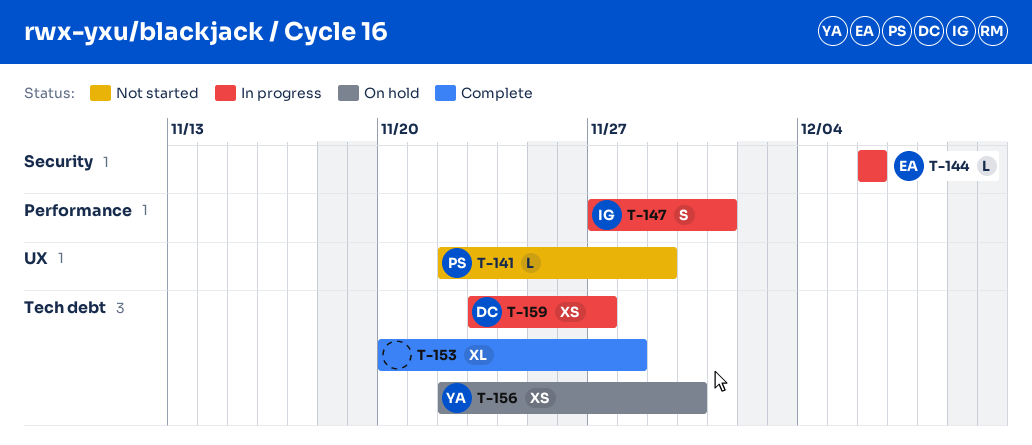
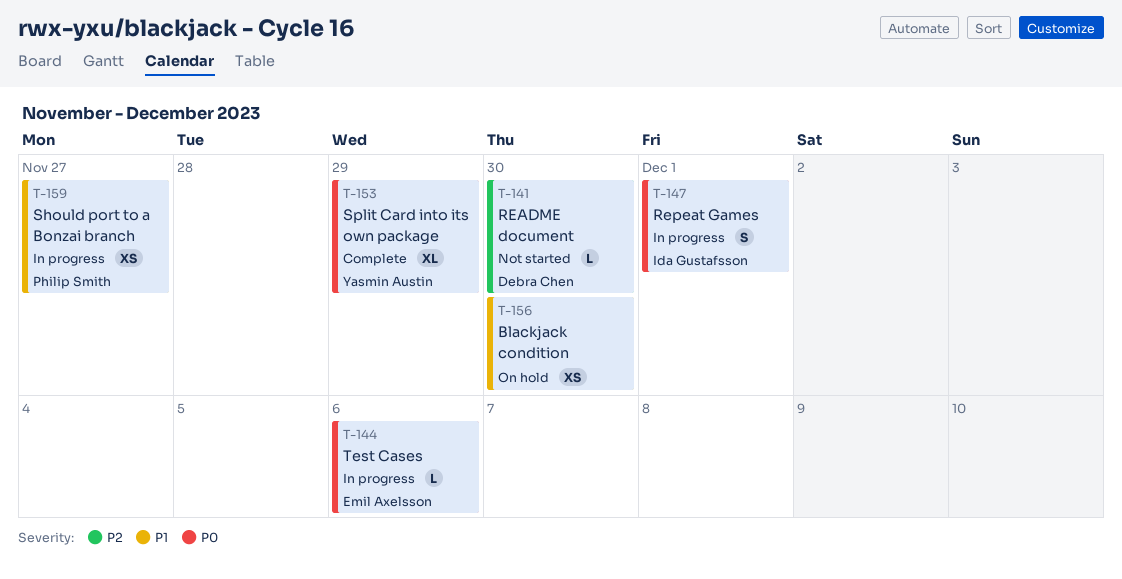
T-141, owner: Philip Smith -> Debra Chen
T-141, due: Nov 29 -> Nov 30
T-153, owner: none -> Yasmin Austin
T-153, due: Nov 28 -> Nov 29
T-156, owner: Yasmin Austin -> none
T-159, owner: Debra Chen -> Philip Smith

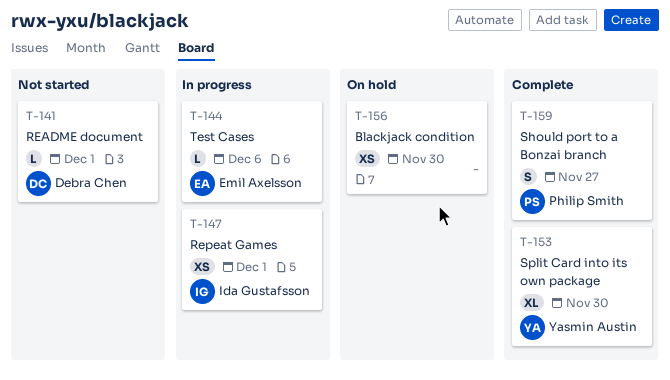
T-141, due: Nov 30 -> Dec 1
T-147, estimate: S -> XS
T-153, due: Nov 29 -> Nov 30
T-159, status: In progress -> Complete
T-159, estimate: XS -> S

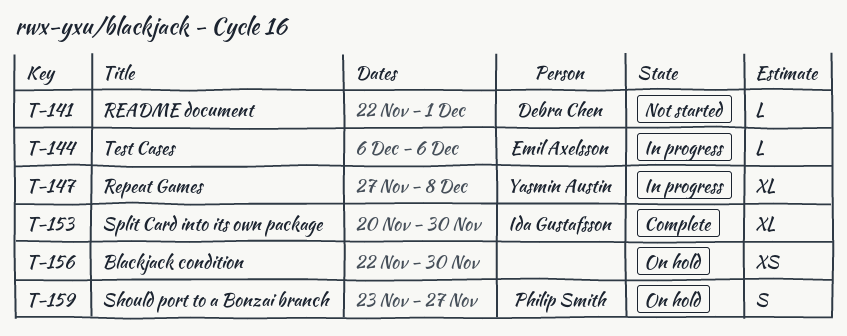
T-147, owner: Ida Gustafsson -> Yasmin Austin
T-147, estimate: XS -> XL
T-147, due: Dec 1 -> Dec 8
T-153, owner: Yasmin Austin -> Ida Gustafsson
T-159, status: Complete -> On hold

